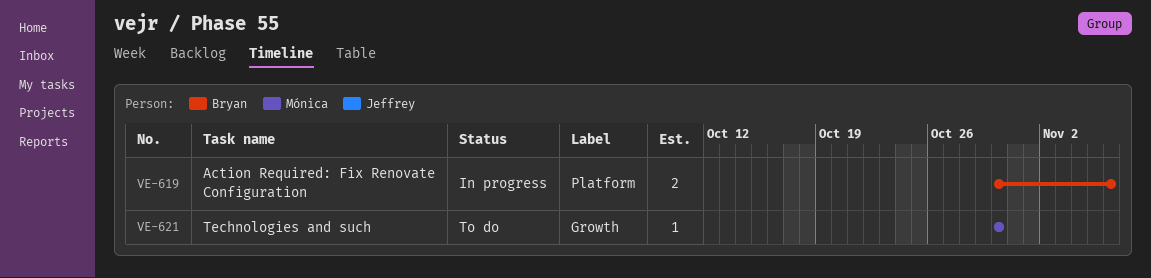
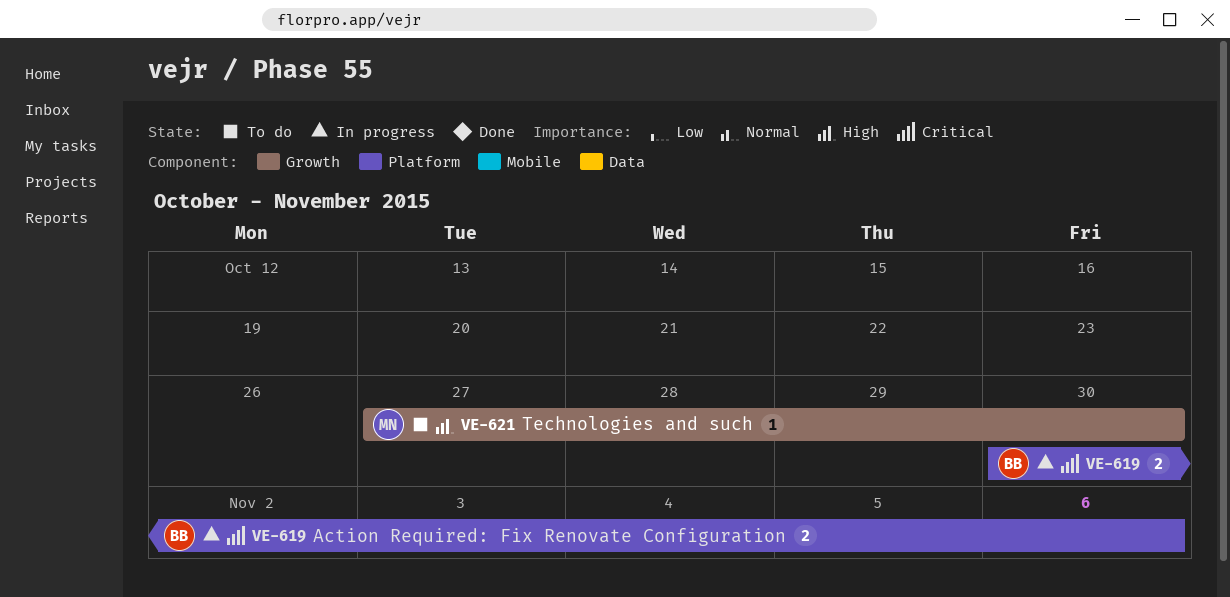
VE-621, start: Oct 30 -> Oct 27

